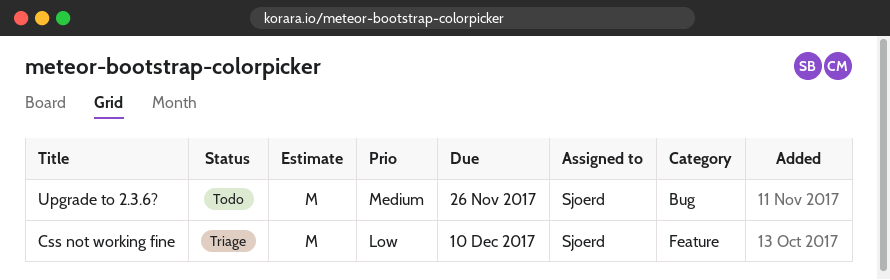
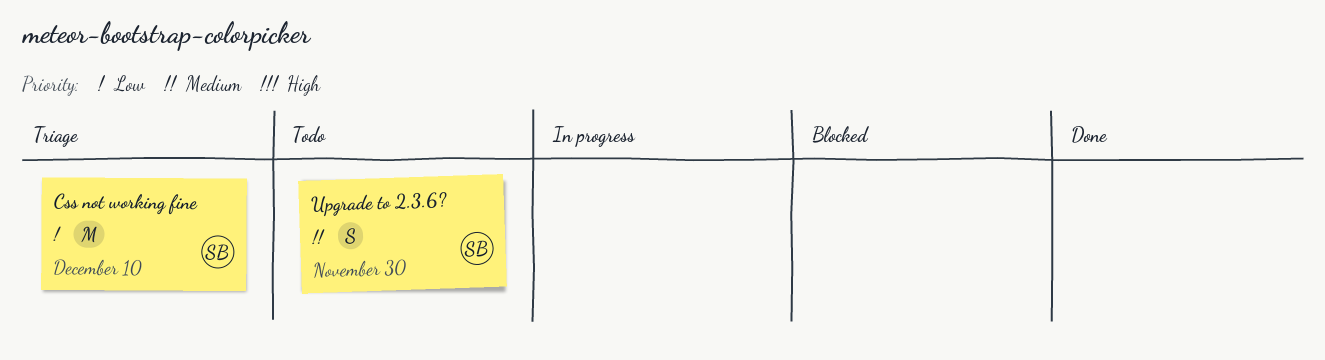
Upgrade to 2.3.6?, estimate: M -> S
Upgrade to 2.3.6?, due: Nov 26 -> Nov 30

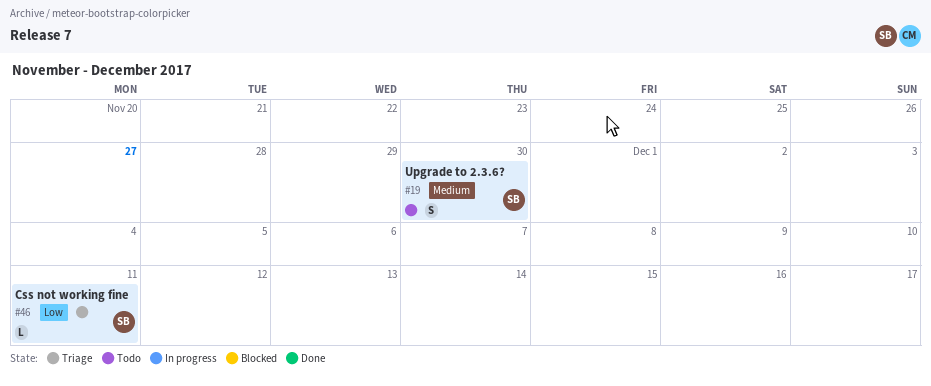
Css not working fine, estimate: M -> L
Css not working fine, due: Dec 10 -> Dec 11

